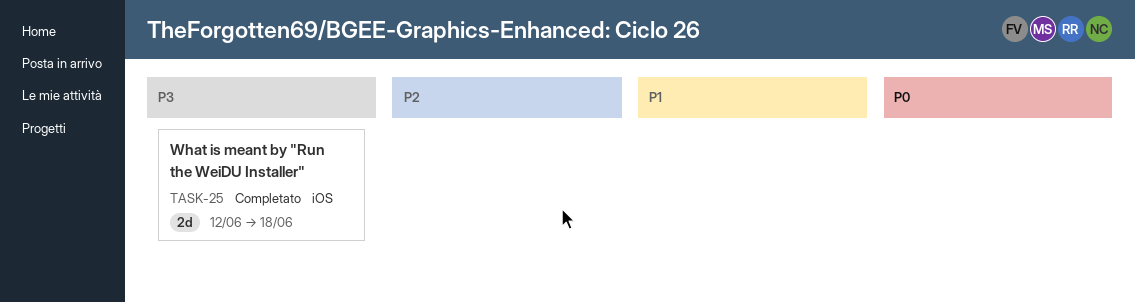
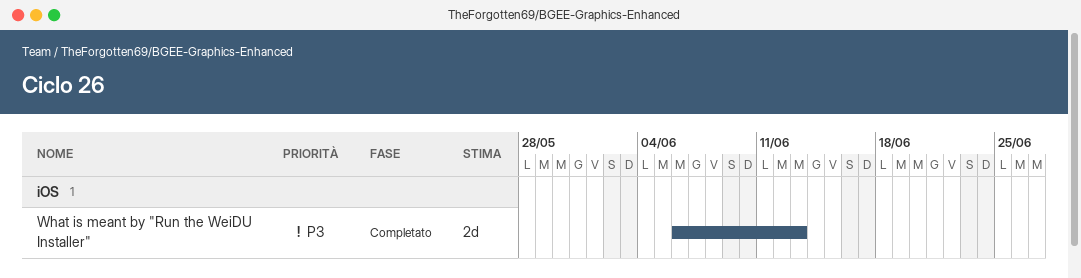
What is meant by "Run the WeiDU Installer", start: Jun 12 -> Jun 6
What is meant by "Run the WeiDU Installer", due: Jun 18 -> Jun 13

